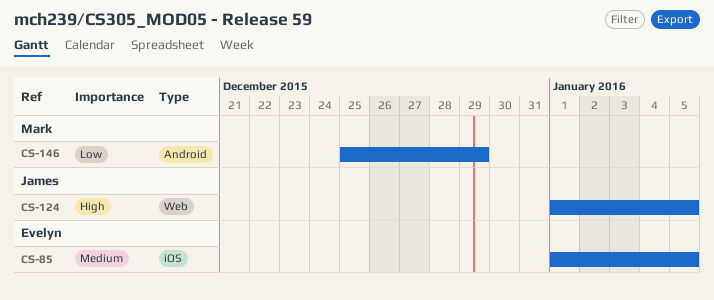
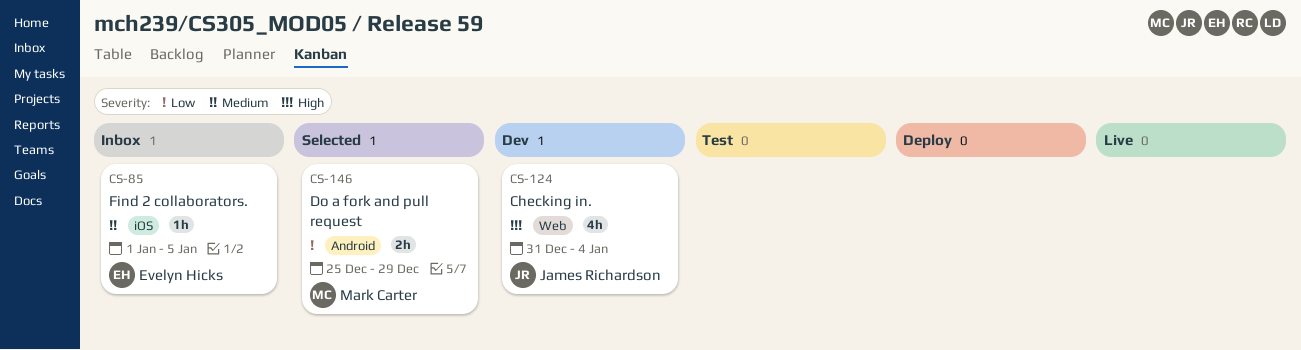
CS-124, start: Jan 1 -> Dec 31
CS-124, due: Jan 5 -> Jan 4

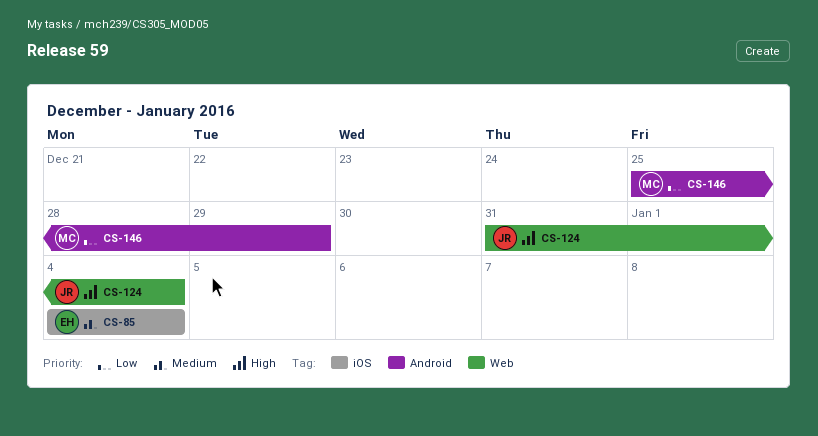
CS-85, start: Jan 1 -> Jan 4
CS-85, due: Jan 5 -> Jan 4

